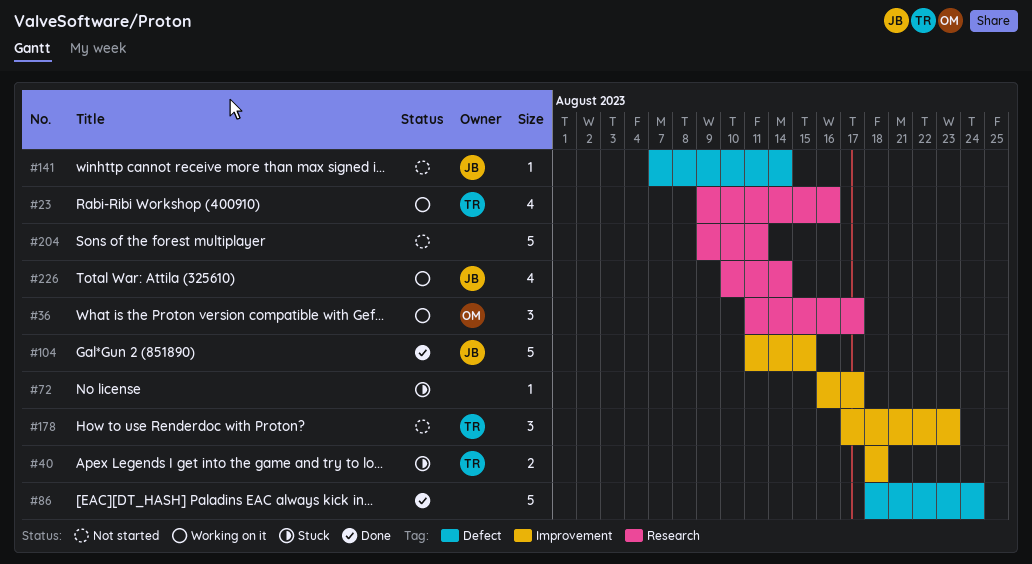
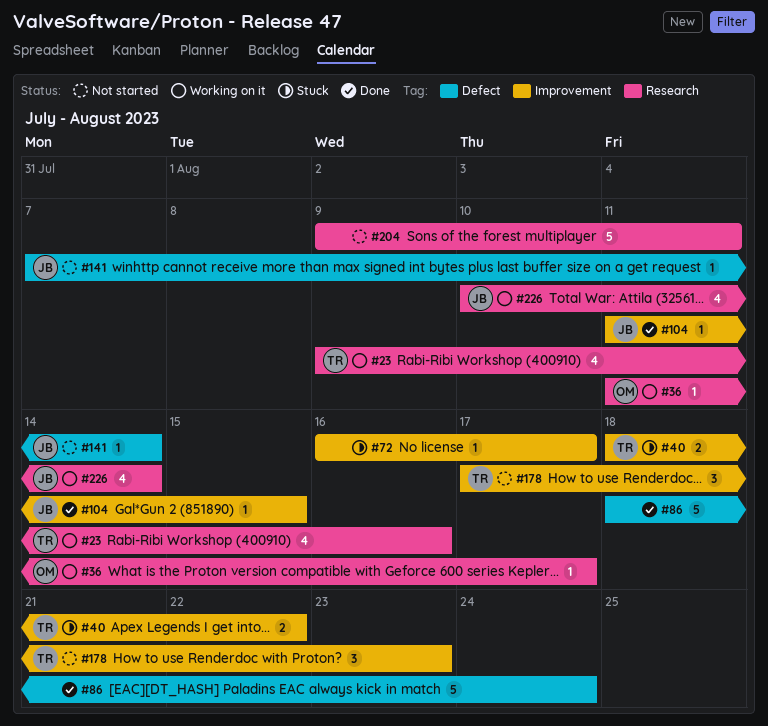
#36, estimate: 3 -> 1
#40, due: Aug 18 -> Aug 22
#104, estimate: 5 -> 1

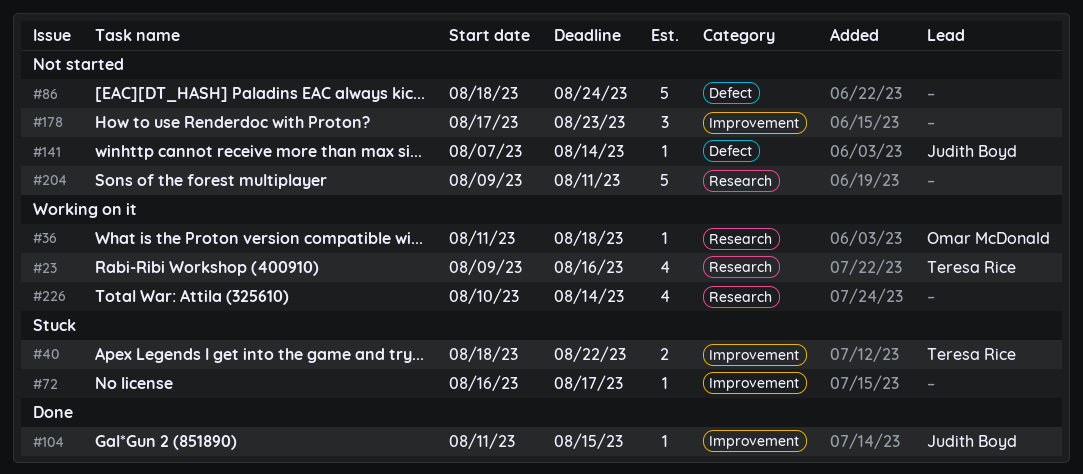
#36, due: Aug 17 -> Aug 18
#86, status: Done -> Not started
#178, owner: Teresa Rice -> none
#226, owner: Judith Boyd -> none

